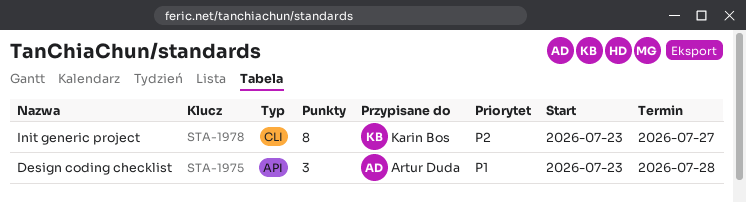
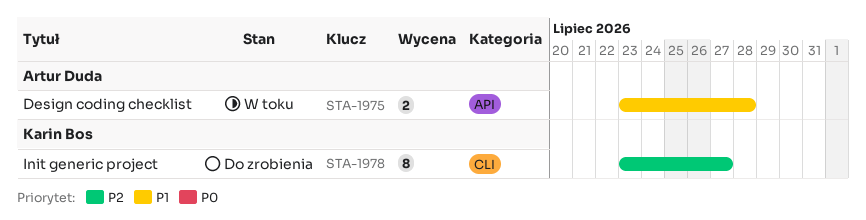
STA-1975, estimate: 3 -> 2

